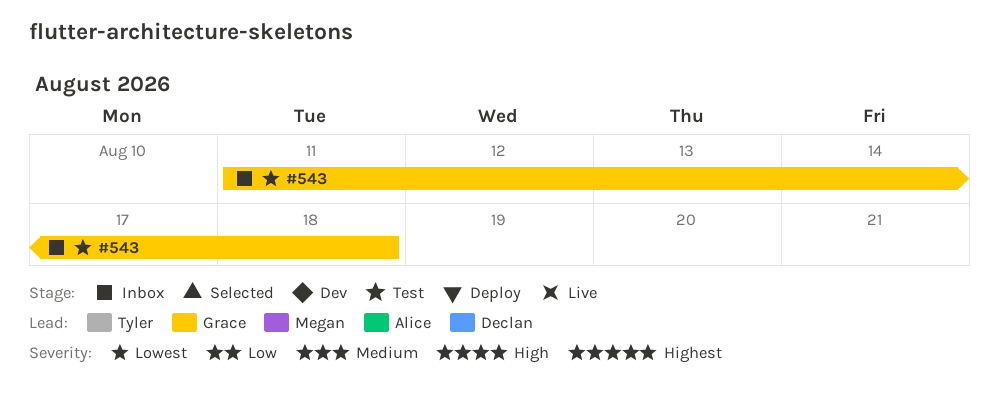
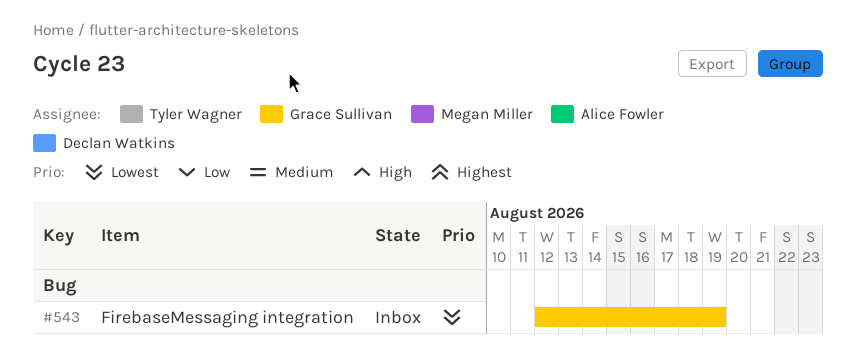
#543, start: Aug 11 -> Aug 12
#543, due: Aug 18 -> Aug 19

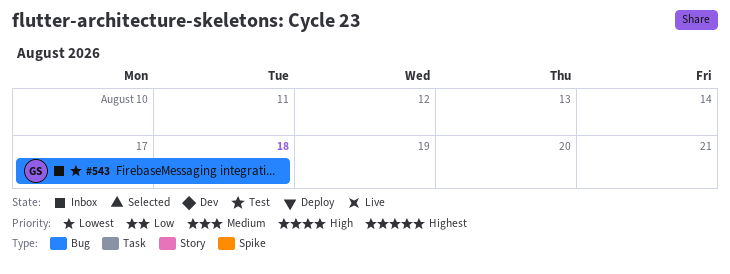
#543, start: Aug 12 -> Aug 17
#543, due: Aug 19 -> Aug 18

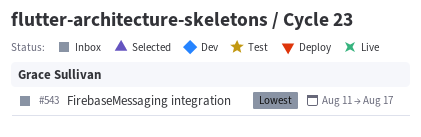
#543, start: Aug 17 -> Aug 11
#543, due: Aug 18 -> Aug 17

